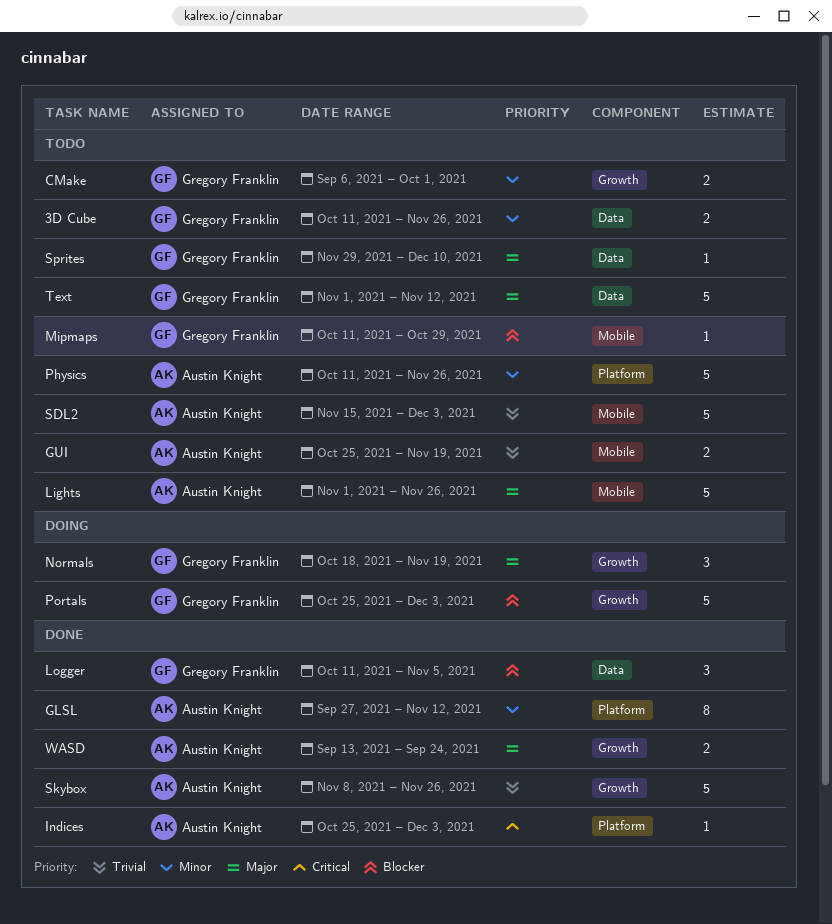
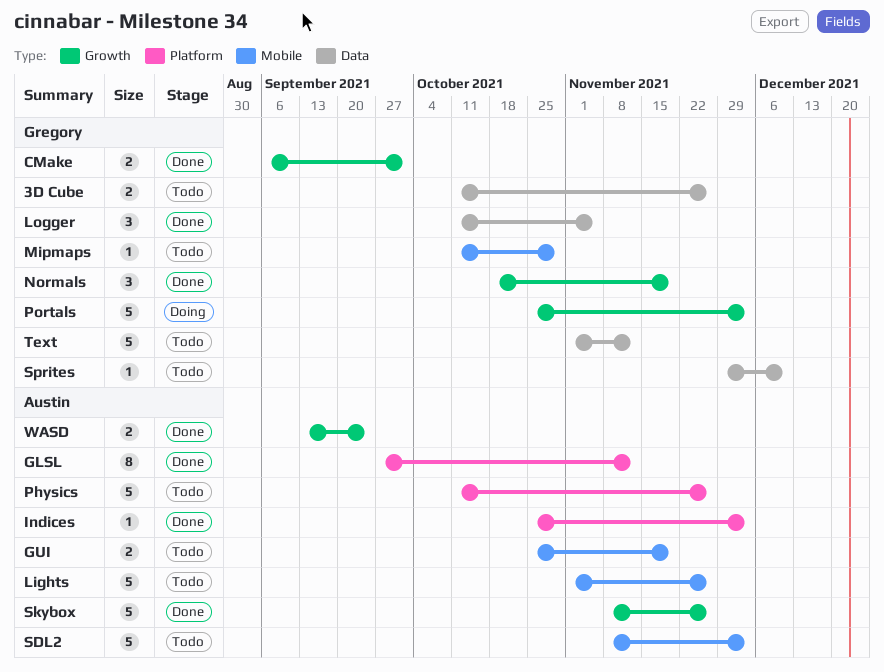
CMake, status: Todo -> Done
Normals, status: Doing -> Done
SDL2, start: Nov 15 -> Nov 8

